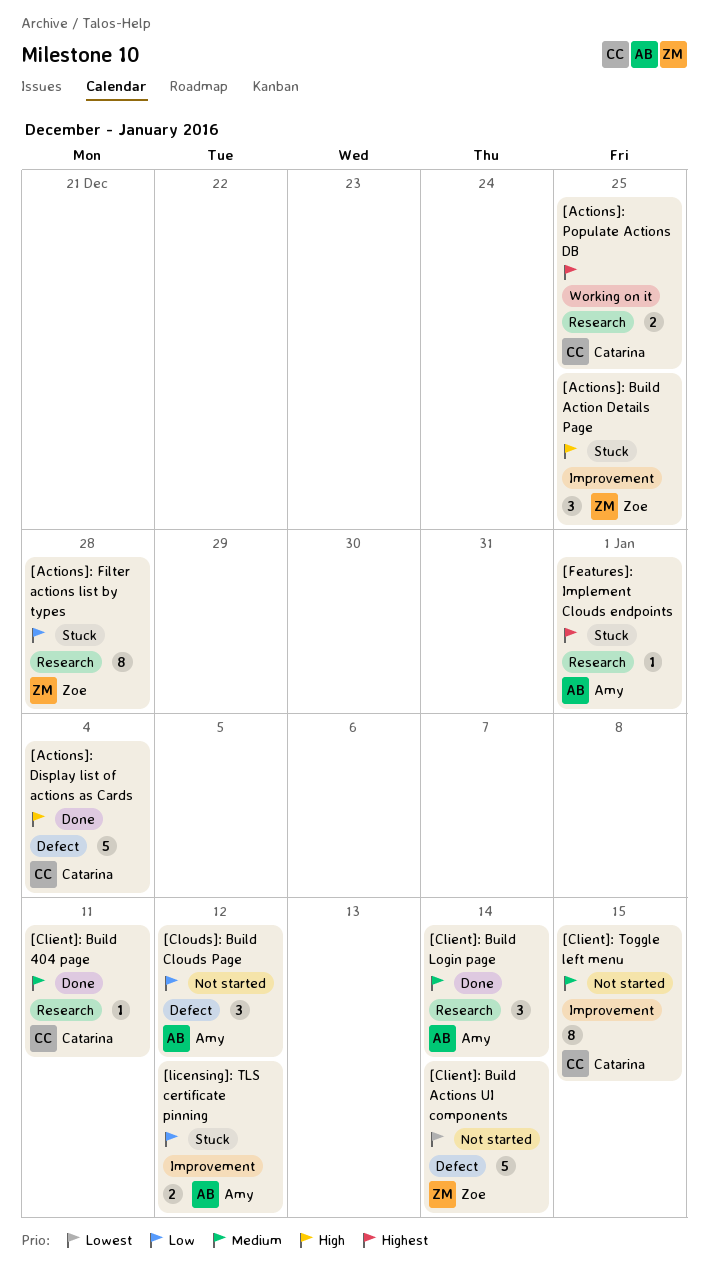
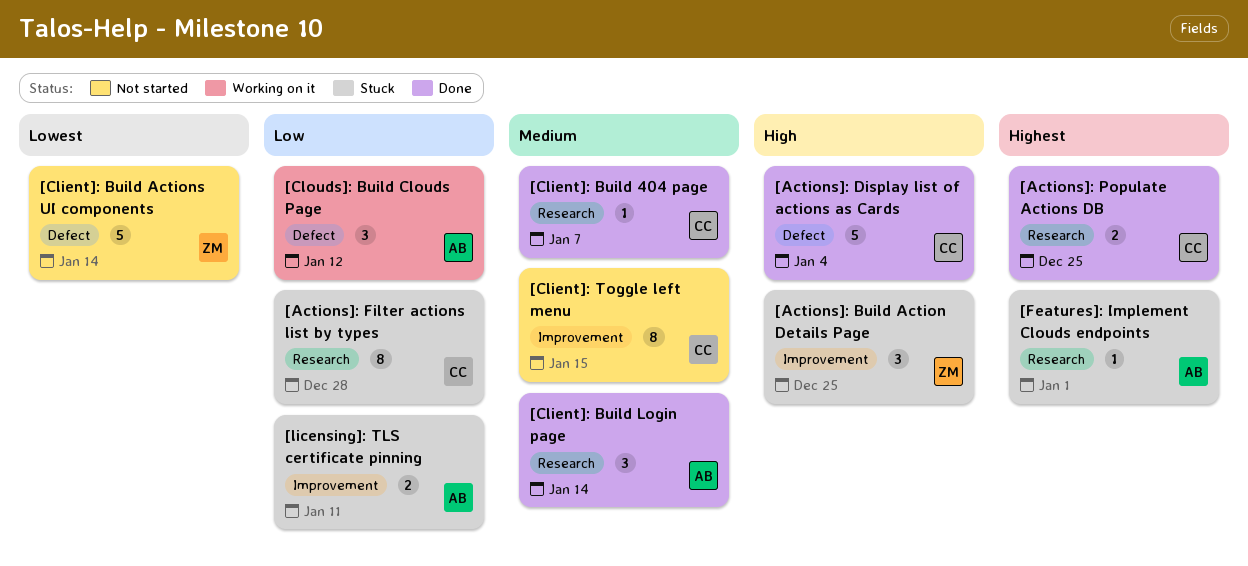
[Actions]: Filter actions list by types, owner: Zoe -> Catarina
[Actions]: Populate Actions DB, status: Working on it -> Done
[Client]: Build 404 page, due: Jan 11 -> Jan 7
[Clouds]: Build Clouds Page, status: Not started -> Working on it
[licensing]: TLS certificate pinning, due: Jan 12 -> Jan 11

